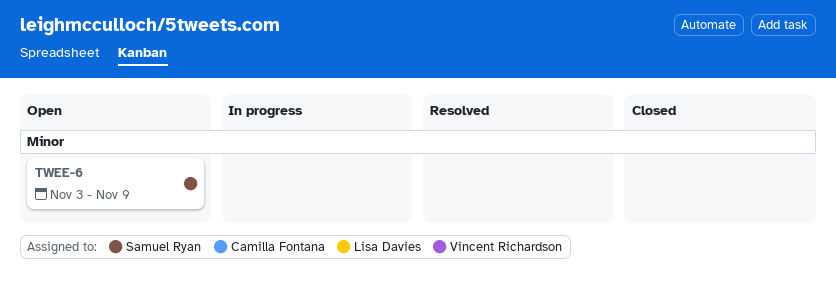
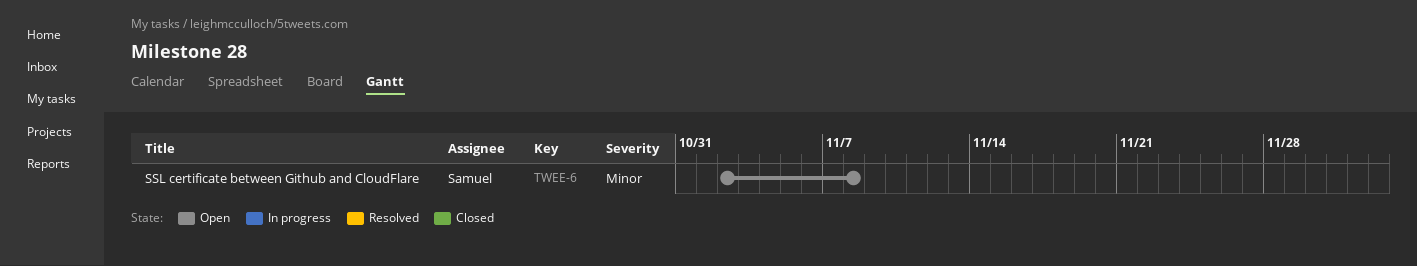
TWEE-6, start: Nov 3 -> Nov 2
TWEE-6, due: Nov 9 -> Nov 8

